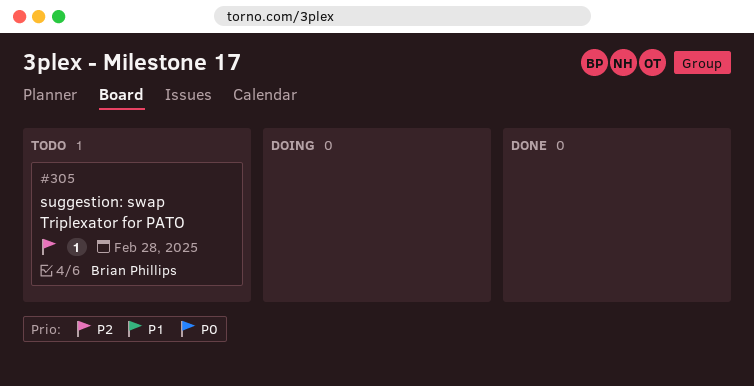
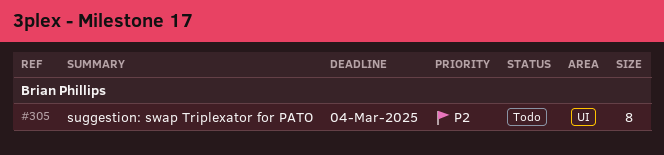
#305, estimate: 1 -> 8
#305, due: Feb 28 -> Mar 4

